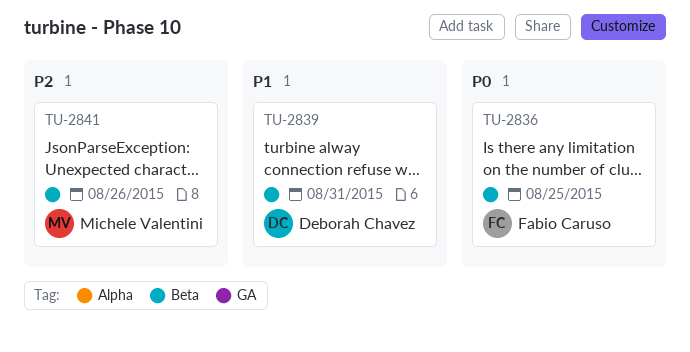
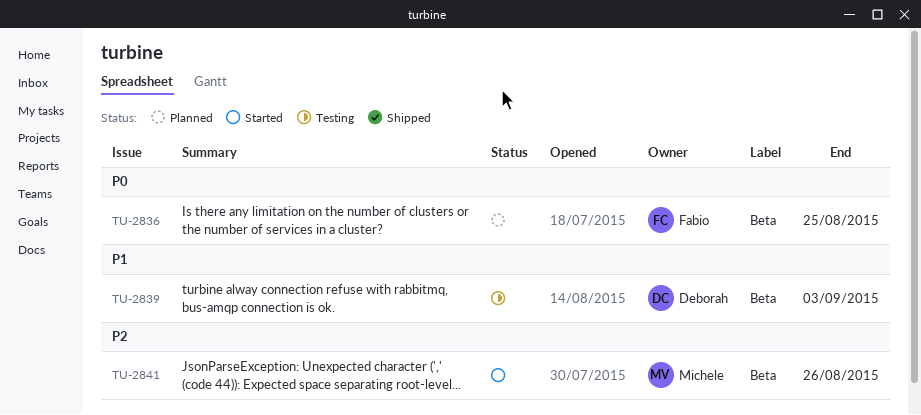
TU-2839, due: Aug 31 -> Sep 3

